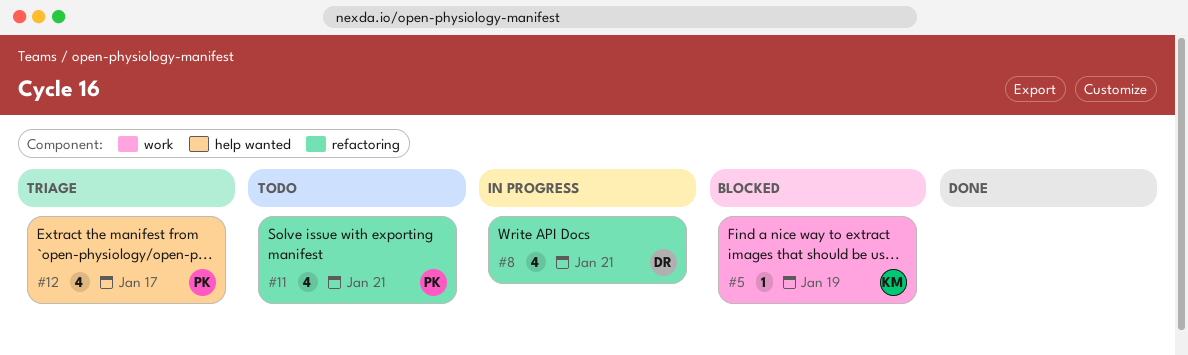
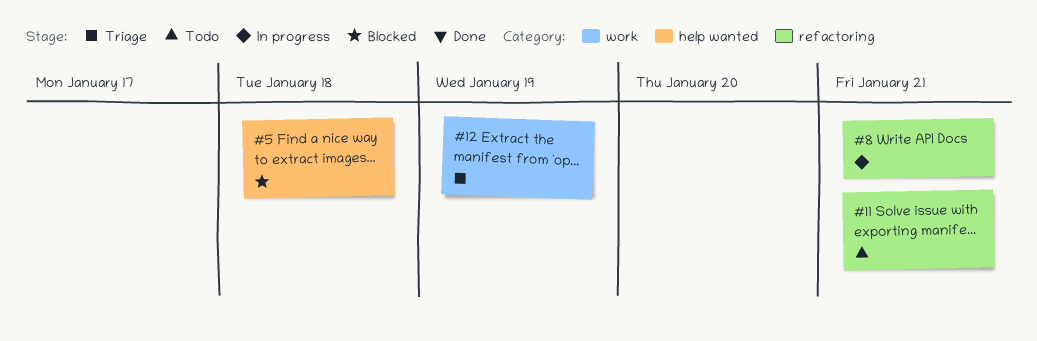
#5, label: work -> help wanted
#5, due: Jan 19 -> Jan 18
#12, label: help wanted -> work
#12, due: Jan 17 -> Jan 19

